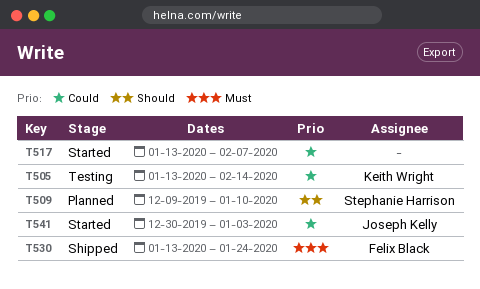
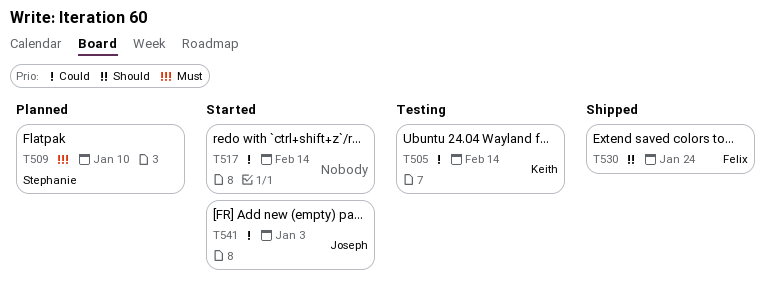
T509, priority: Should -> Must
T517, due: Feb 7 -> Feb 14
T530, priority: Must -> Should

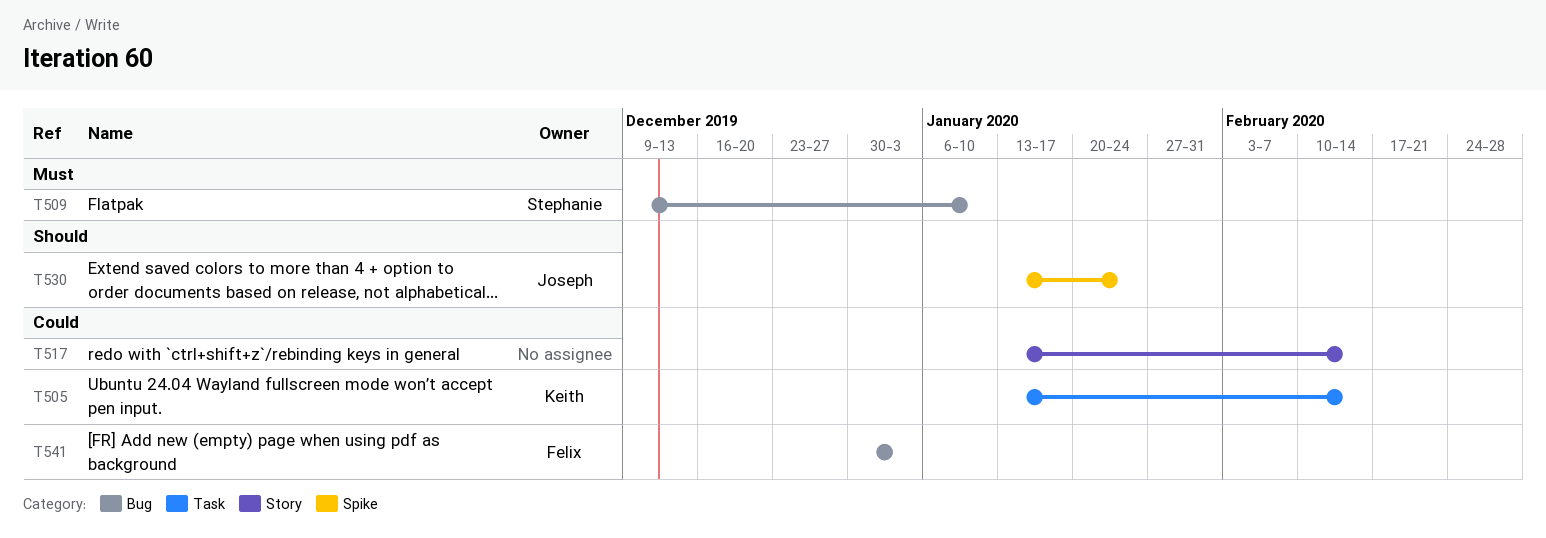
T530, owner: Felix -> Joseph
T541, owner: Joseph -> Felix

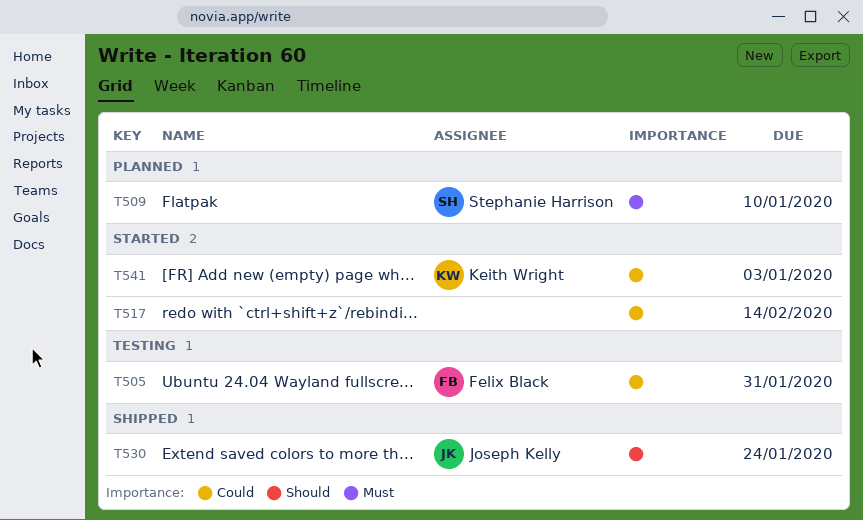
T505, owner: Keith Wright -> Felix Black
T505, due: Feb 14 -> Jan 31
T541, owner: Felix Black -> Keith Wright

